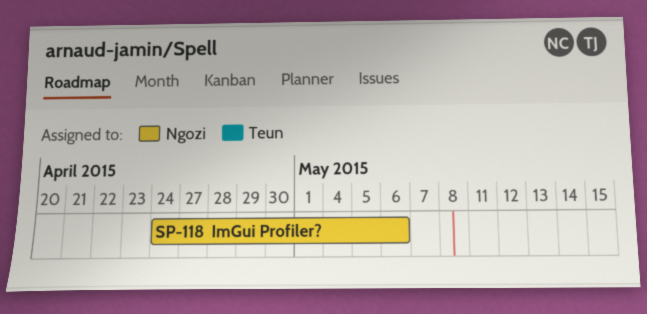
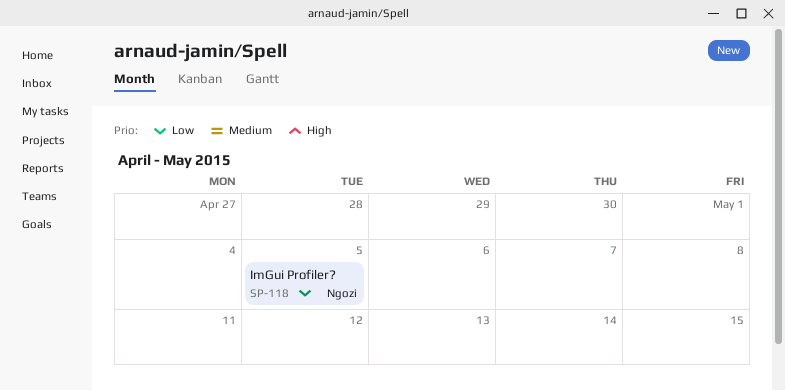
SP-118, due: May 6 -> May 5

